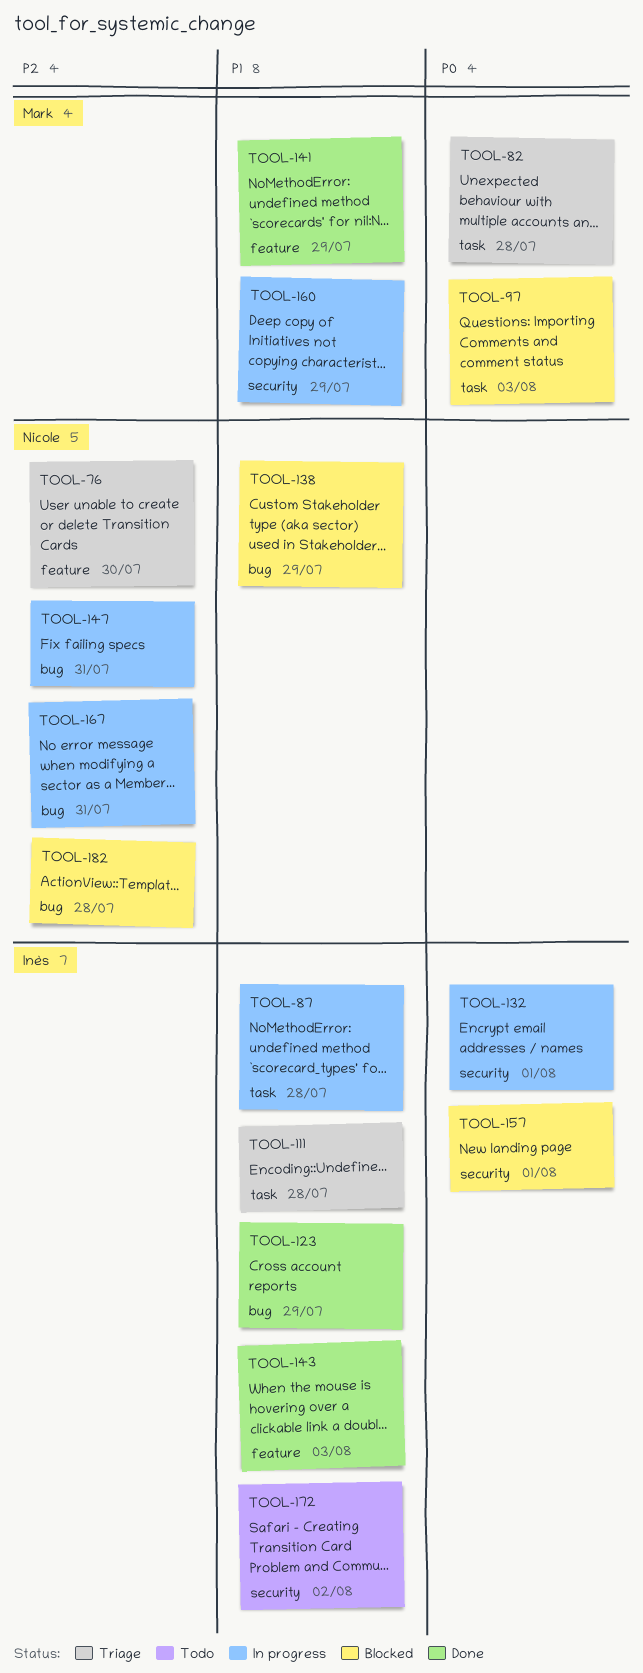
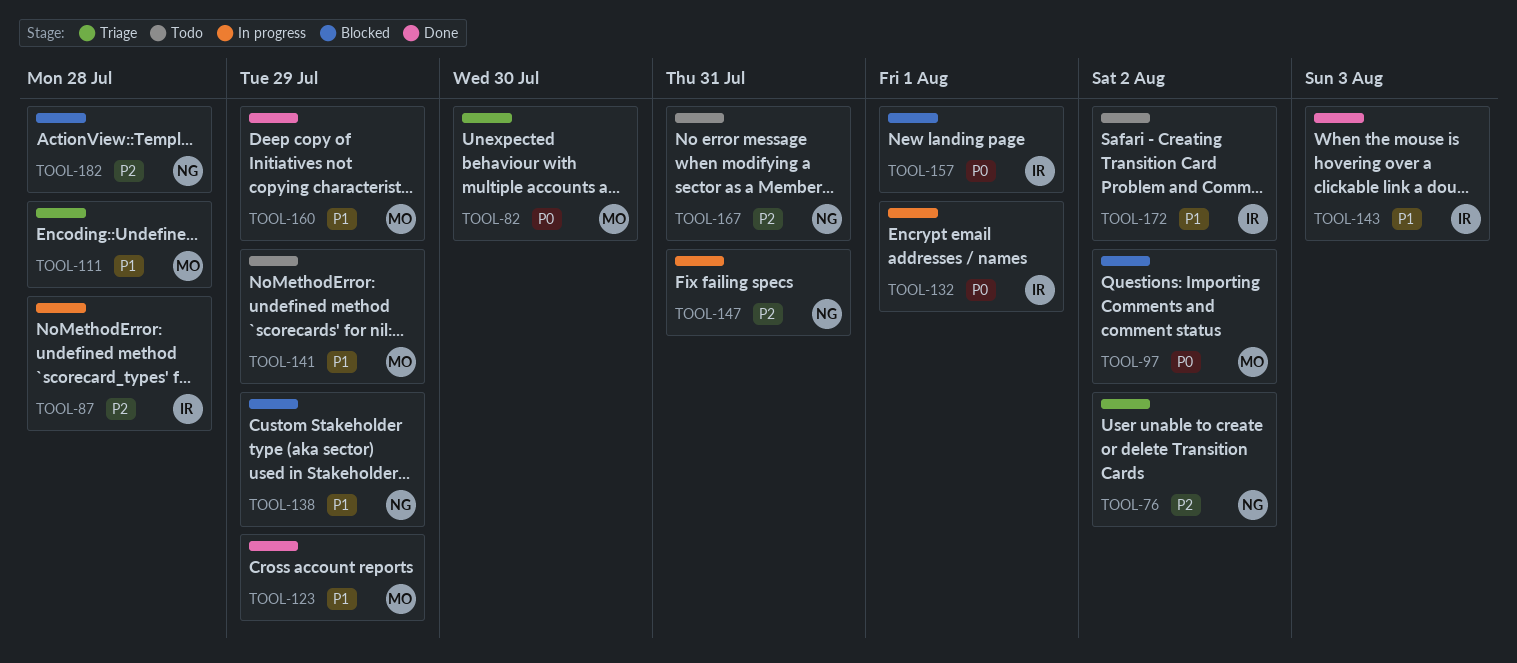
TOOL-76, due: Jul 30 -> Aug 2
TOOL-82, due: Jul 28 -> Jul 30
TOOL-87, priority: P1 -> P2
TOOL-97, due: Aug 3 -> Aug 2
TOOL-111, owner: Inès -> Mark
TOOL-123, owner: Inès -> Mark
TOOL-141, status: Done -> Todo
TOOL-160, status: In progress -> Done
TOOL-167, status: In progress -> Todo

